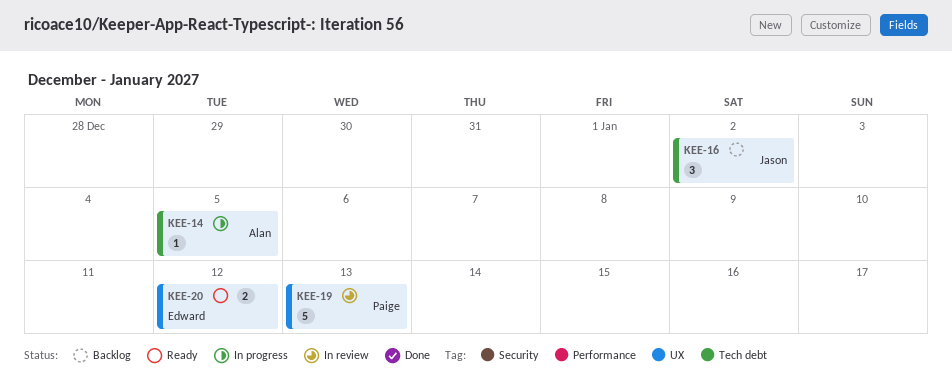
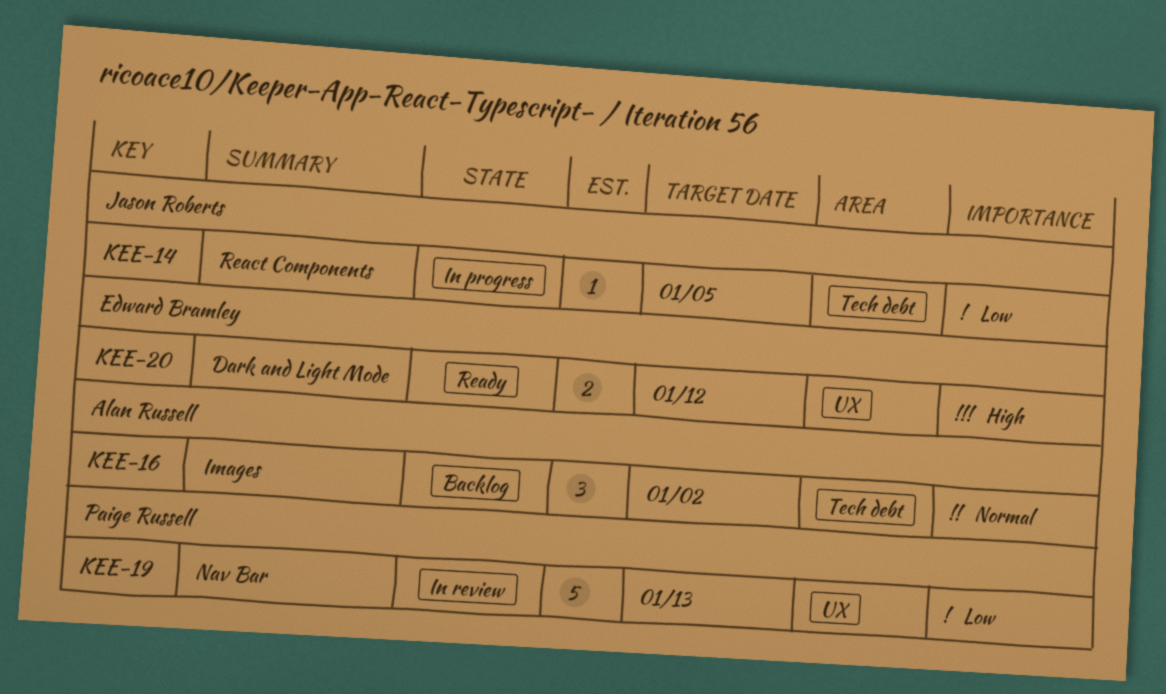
KEE-14, owner: Alan Russell -> Jason Roberts
KEE-16, owner: Jason Roberts -> Alan Russell

